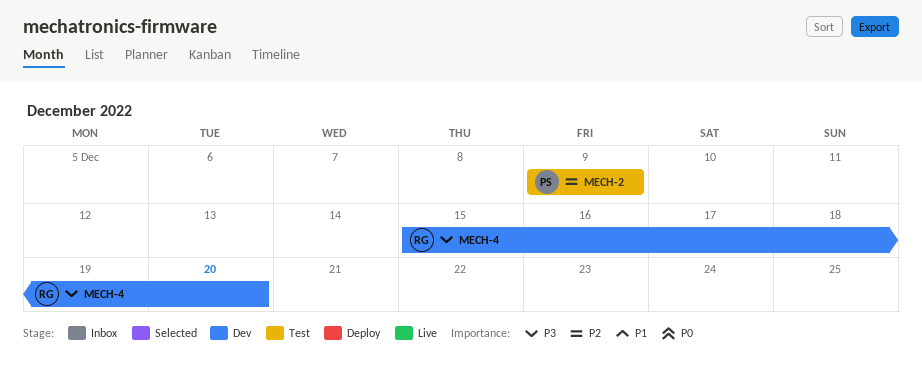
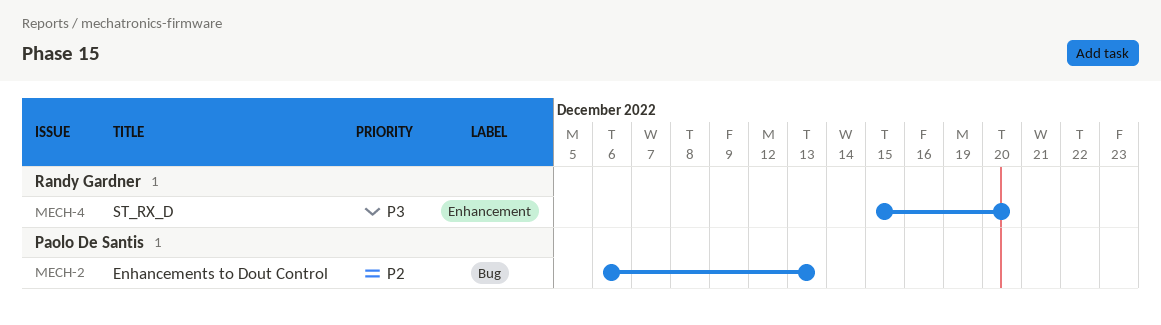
MECH-2, start: Dec 9 -> Dec 6
MECH-2, due: Dec 9 -> Dec 13

